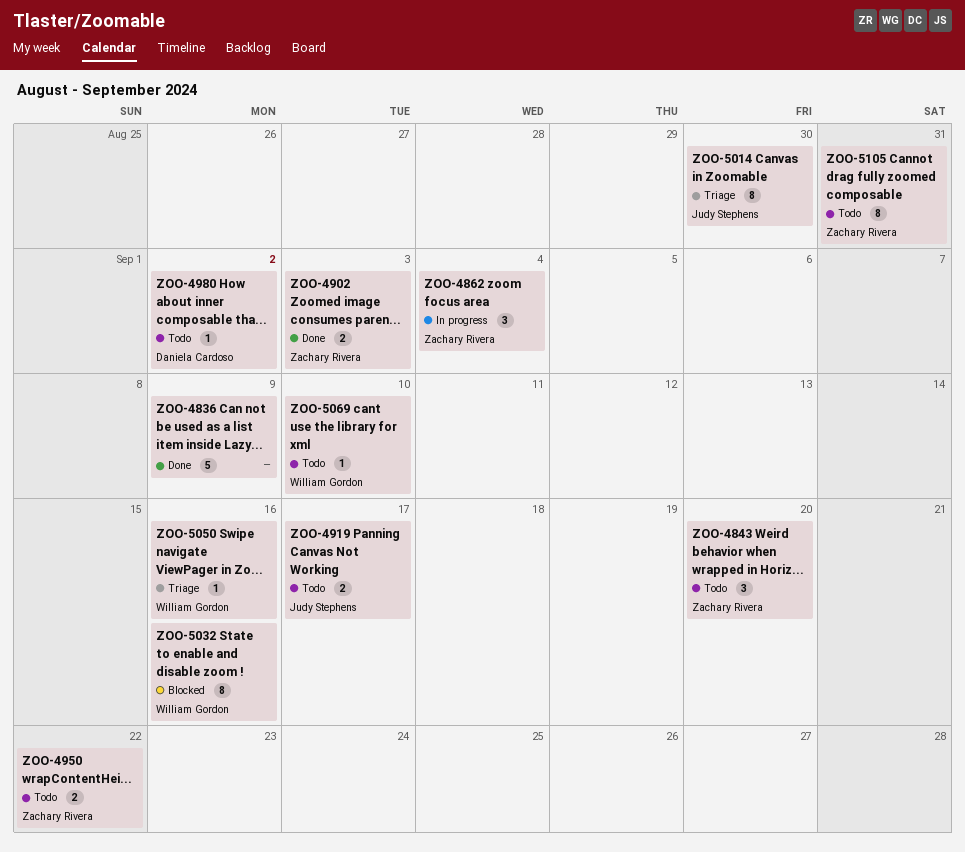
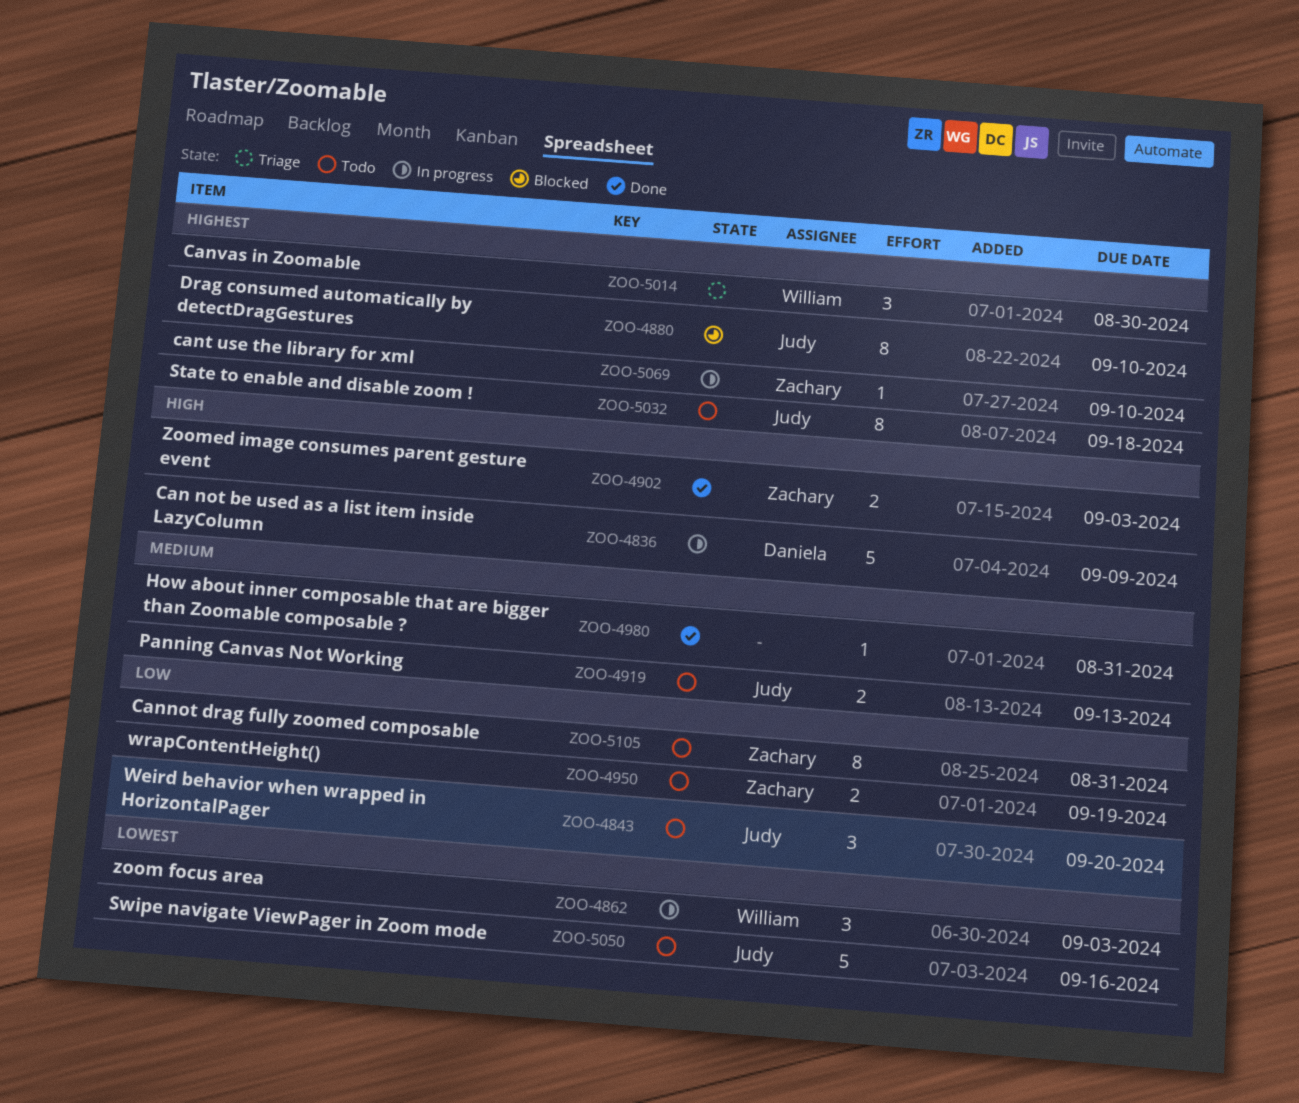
ZOO-4836, status: Done -> In progress
ZOO-4836, owner: none -> Daniela Cardoso
ZOO-4843, owner: Zachary Rivera -> Judy Stephens
ZOO-4862, owner: Zachary Rivera -> William Gordon
ZOO-4862, due: Sep 4 -> Sep 3
ZOO-4880: none -> present
ZOO-4919, due: Sep 17 -> Sep 13
ZOO-4950, due: Sep 22 -> Sep 19
ZOO-4980, status: Todo -> Done
ZOO-4980, owner: Daniela Cardoso -> none
ZOO-4980, due: Sep 2 -> Aug 31
ZOO-5014, owner: Judy Stephens -> William Gordon
ZOO-5014, estimate: 8 -> 3
ZOO-5032, status: Blocked -> Todo
ZOO-5032, owner: William Gordon -> Judy Stephens
ZOO-5032, due: Sep 16 -> Sep 18
ZOO-5050, status: Triage -> Todo
ZOO-5050, owner: William Gordon -> Judy Stephens
ZOO-5050, estimate: 1 -> 5
ZOO-5069, status: Todo -> In progress
ZOO-5069, owner: William Gordon -> Zachary Rivera

